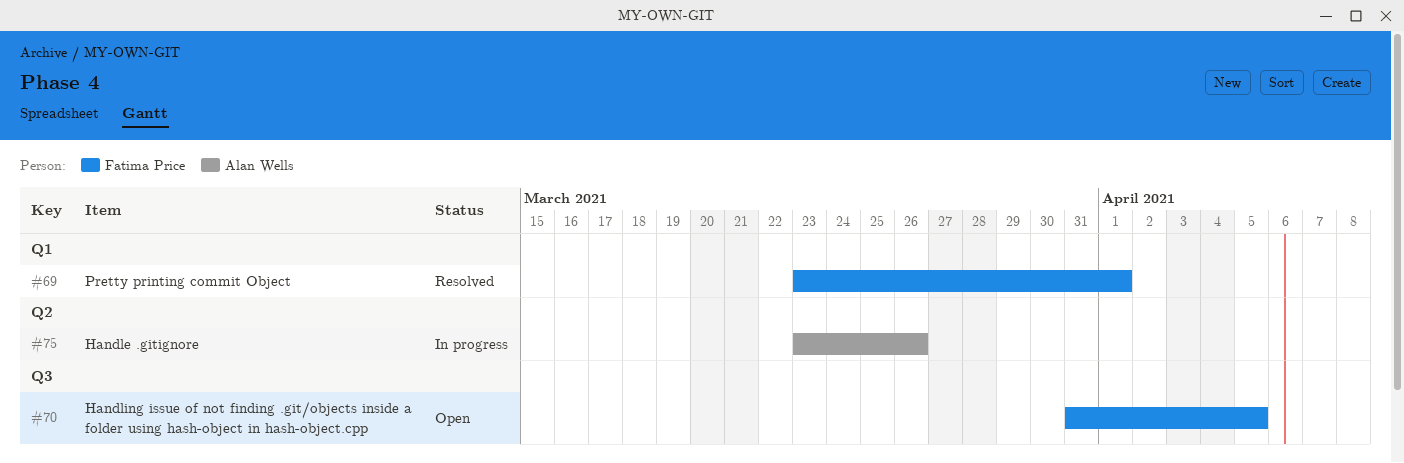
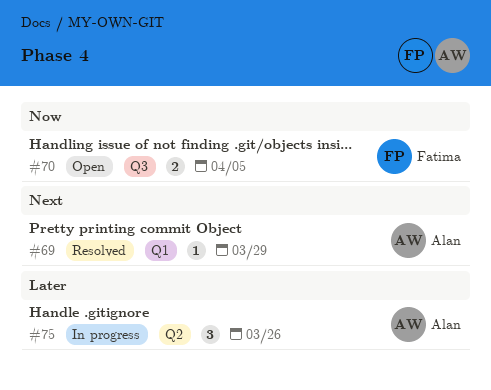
#69, owner: Fatima Price -> Alan Wells
#69, due: Apr 1 -> Mar 29

